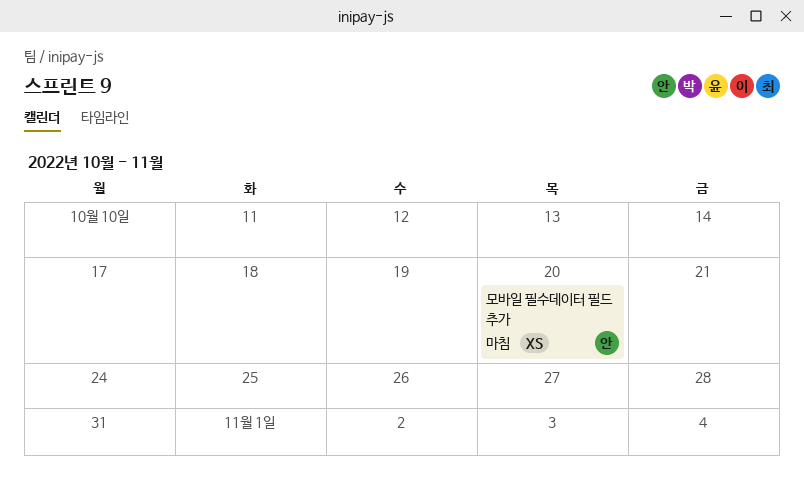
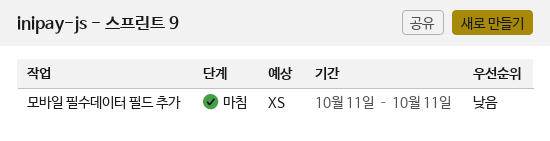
모바일 필수데이터 필드 추가, due: Oct 20 -> Oct 11

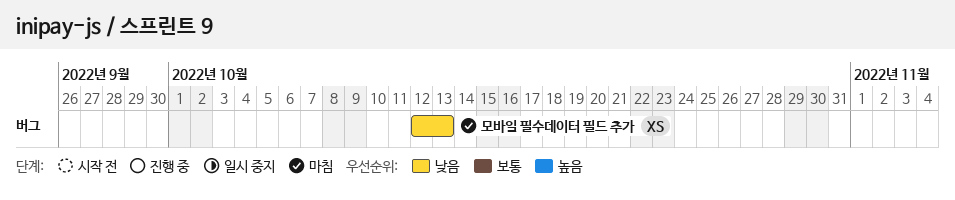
모바일 필수데이터 필드 추가, start: Oct 11 -> Oct 12
모바일 필수데이터 필드 추가, due: Oct 11 -> Oct 13

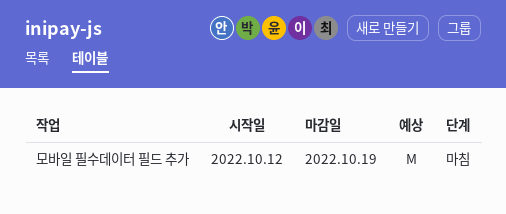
모바일 필수데이터 필드 추가, estimate: XS -> M
모바일 필수데이터 필드 추가, due: Oct 13 -> Oct 19

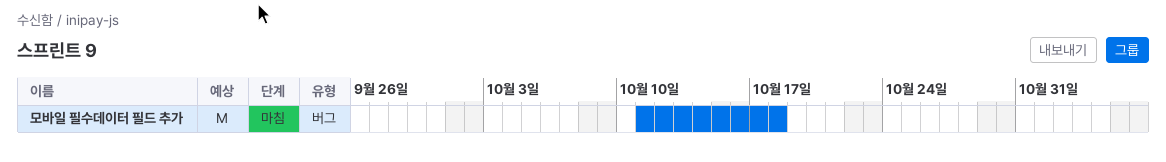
모바일 필수데이터 필드 추가, start: Oct 12 -> Oct 11
모바일 필수데이터 필드 추가, due: Oct 19 -> Oct 18

